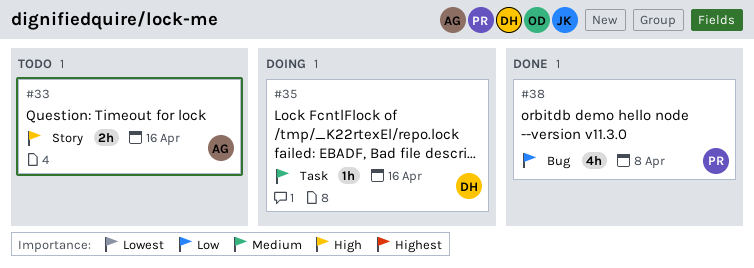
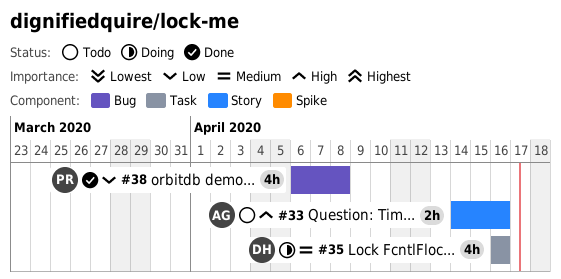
#35, estimate: 1h -> 4h

